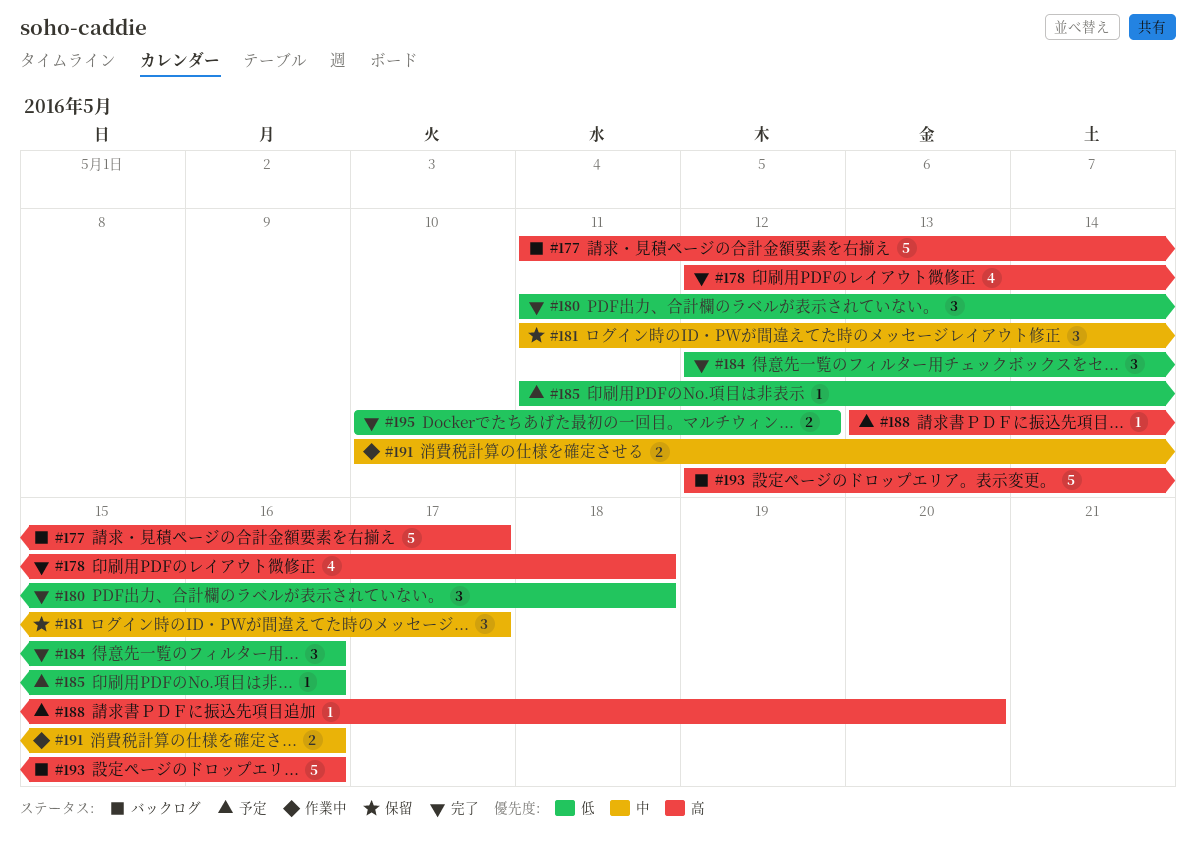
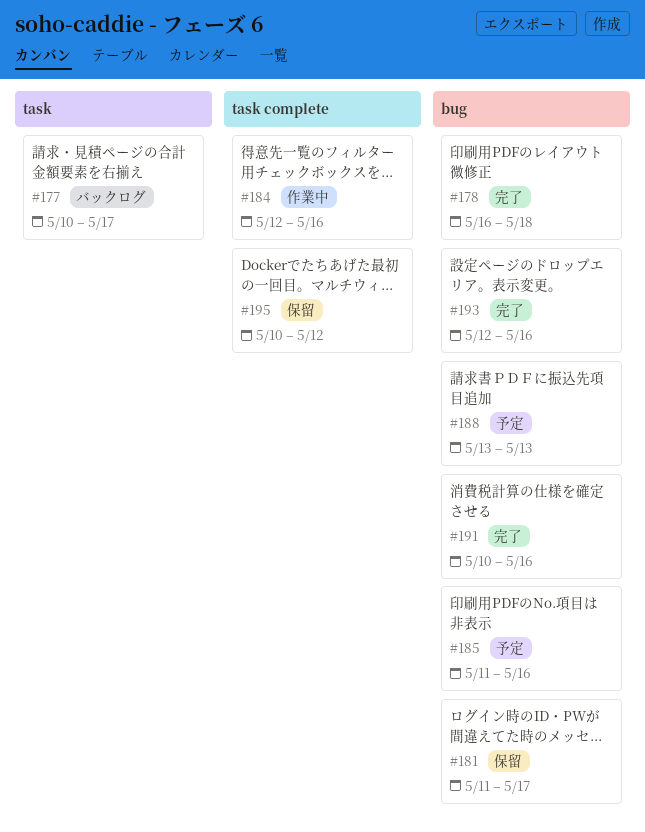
#177, start: May 11 -> May 10
#178, start: May 12 -> May 16
#180: present -> none
#184, status: 完了 -> 作業中
#188, due: May 20 -> May 13
#191, status: 作業中 -> 完了
#193, status: バックログ -> 完了
#195, status: 完了 -> 保留

